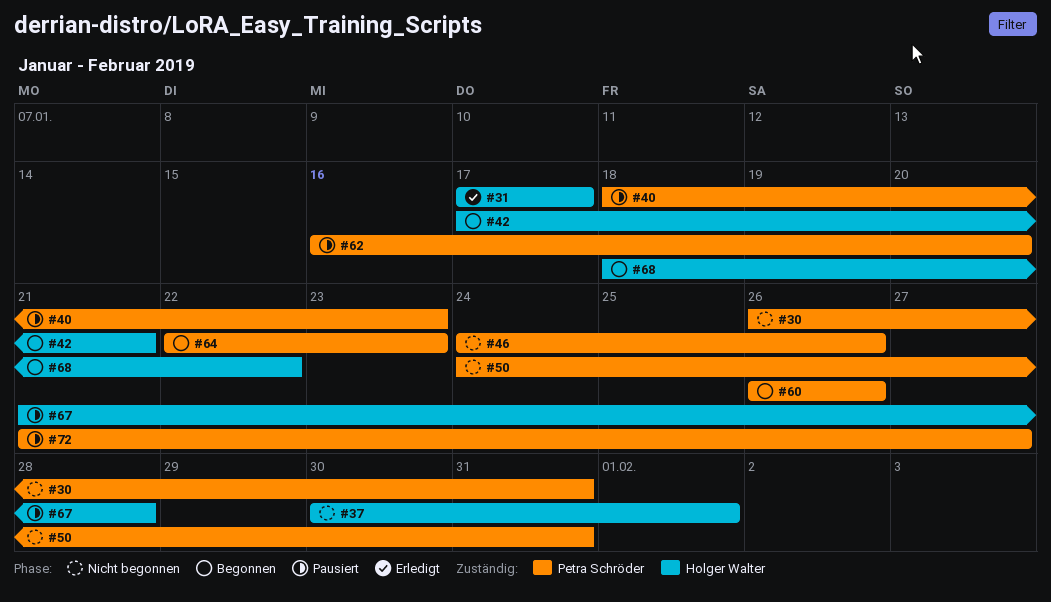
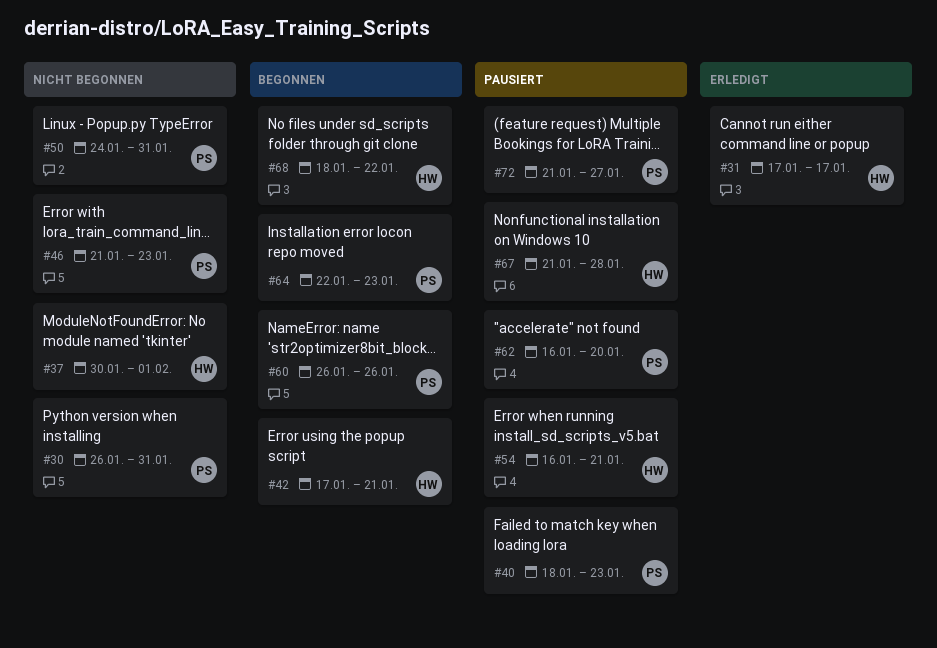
#46, start: Jan 24 -> Jan 21
#46, due: Jan 26 -> Jan 23
#54: none -> present

